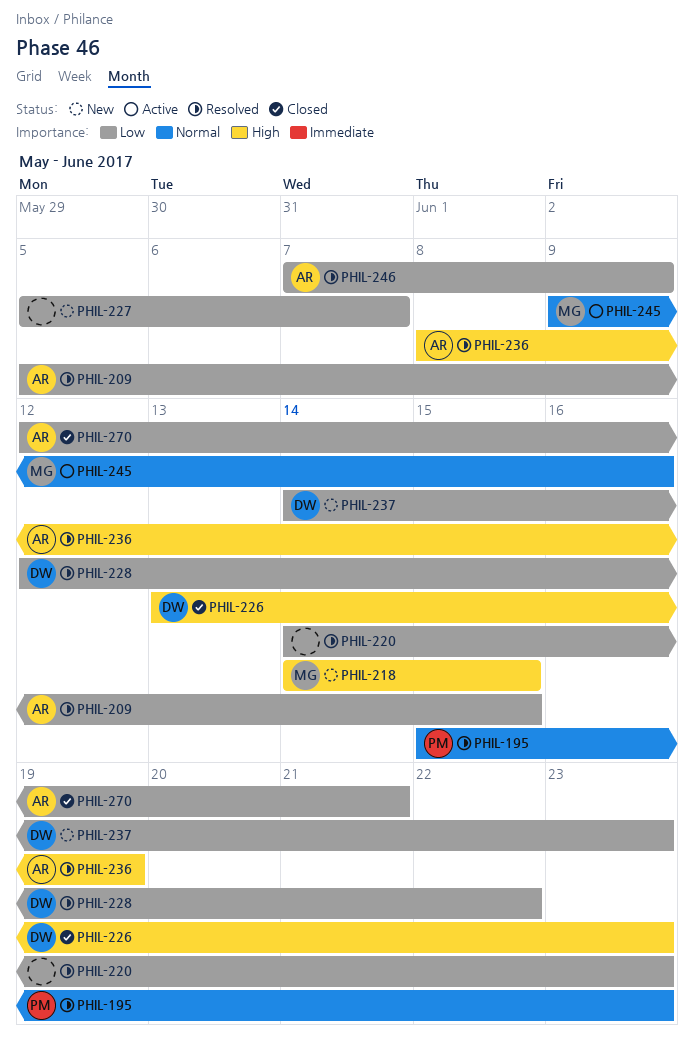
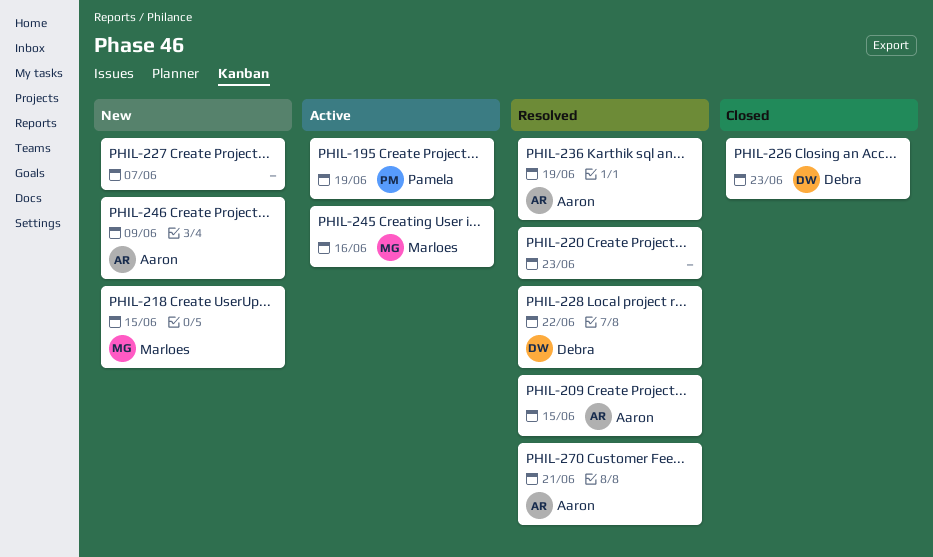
PHIL-195, status: Resolved -> Active
PHIL-195, due: Jun 23 -> Jun 19
PHIL-237: present -> none
PHIL-246, status: Resolved -> New
PHIL-270, status: Closed -> Resolved

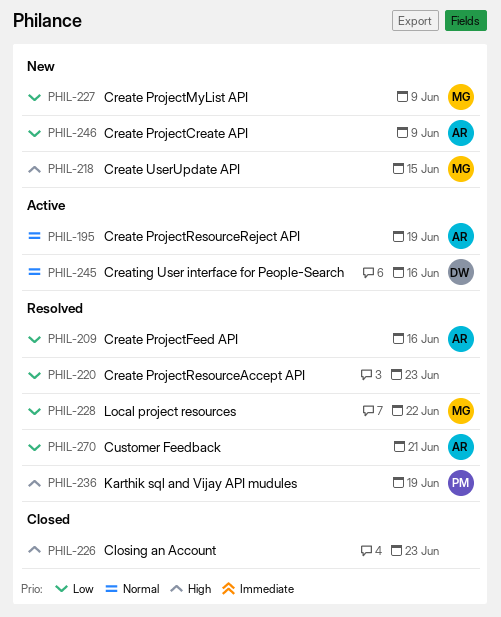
PHIL-195, owner: Pamela -> Aaron
PHIL-209, due: Jun 15 -> Jun 16
PHIL-226, owner: Debra -> none
PHIL-227, owner: none -> Marloes
PHIL-227, due: Jun 7 -> Jun 9
PHIL-228, owner: Debra -> Marloes
PHIL-236, owner: Aaron -> Pamela
PHIL-245, owner: Marloes -> Debra

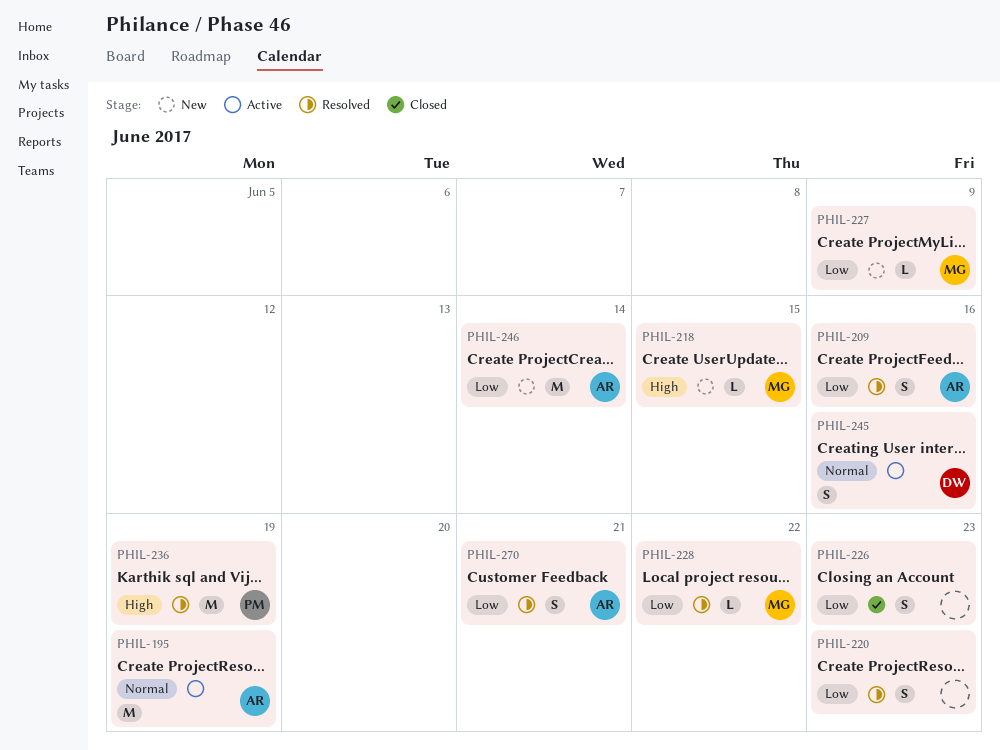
PHIL-226, priority: High -> Low
PHIL-246, due: Jun 9 -> Jun 14

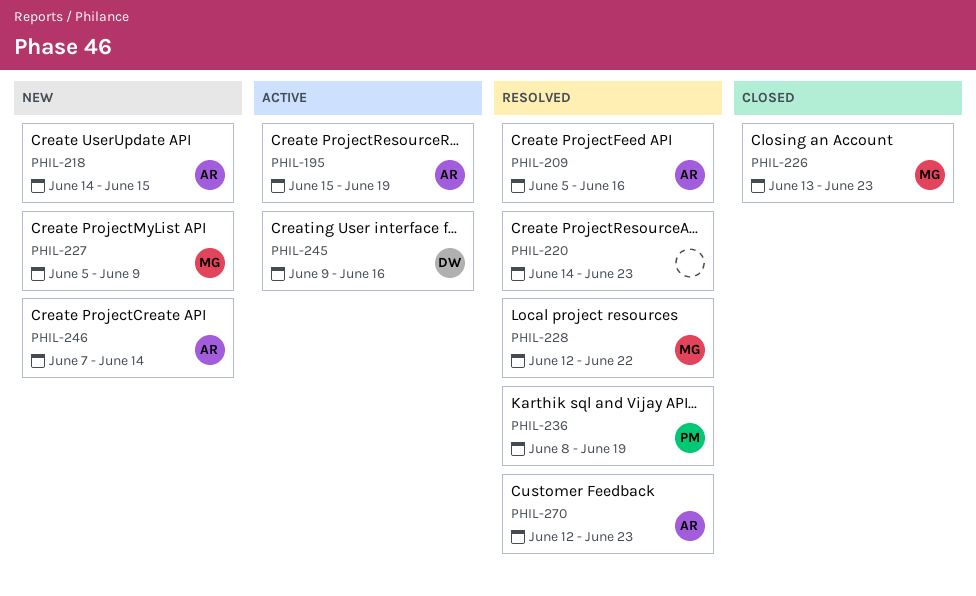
PHIL-218, owner: MG -> AR
PHIL-226, owner: none -> MG
PHIL-270, due: Jun 21 -> Jun 23

